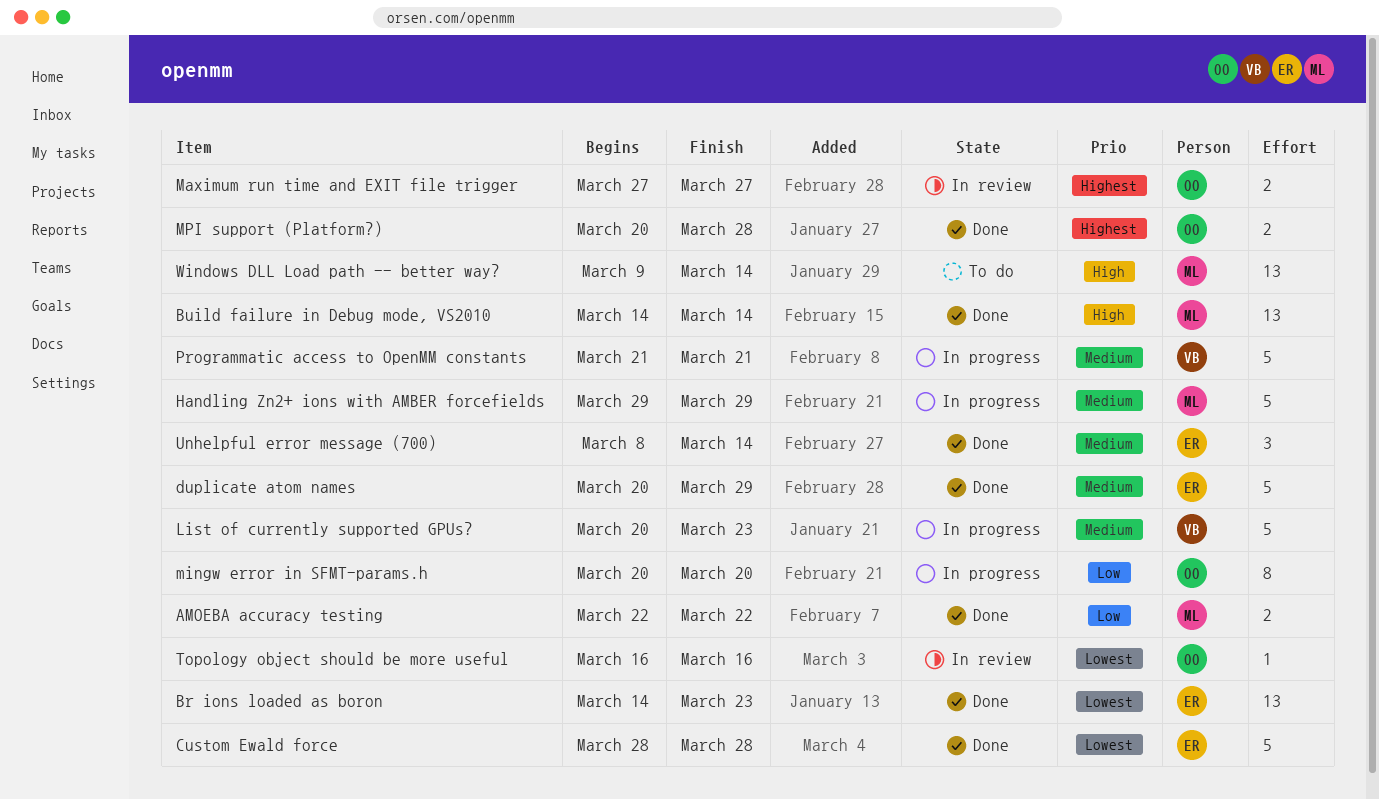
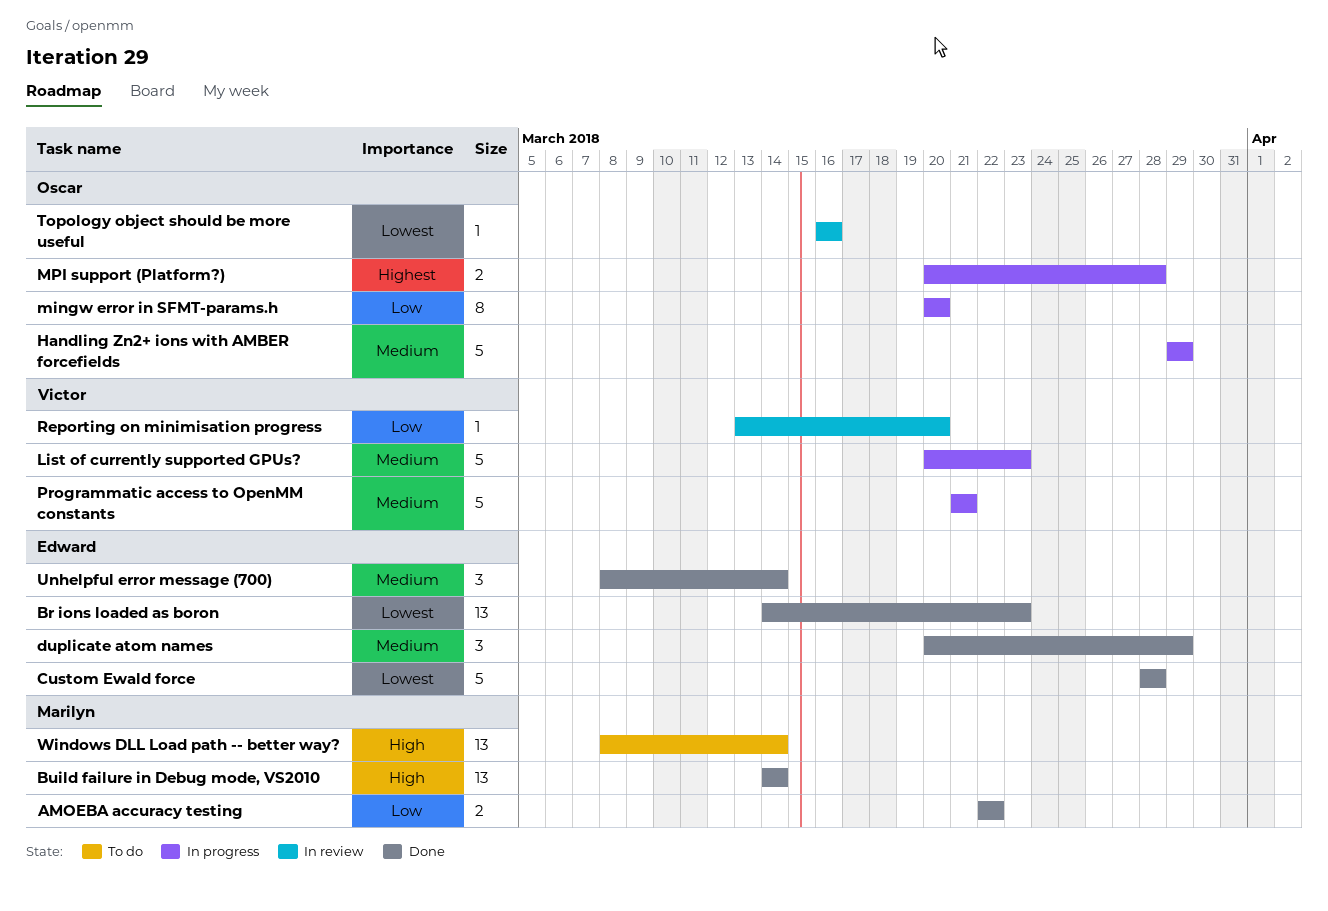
duplicate atom names, estimate: 5 -> 3
Handling Zn2+ ions with AMBER forcefields, owner: Marilyn -> Oscar
Maximum run time and EXIT file trigger: present -> none
MPI support (Platform?), status: Done -> In progress
Reporting on minimisation progress: none -> present
Windows DLL Load path -- better way?, start: Mar 9 -> Mar 8

